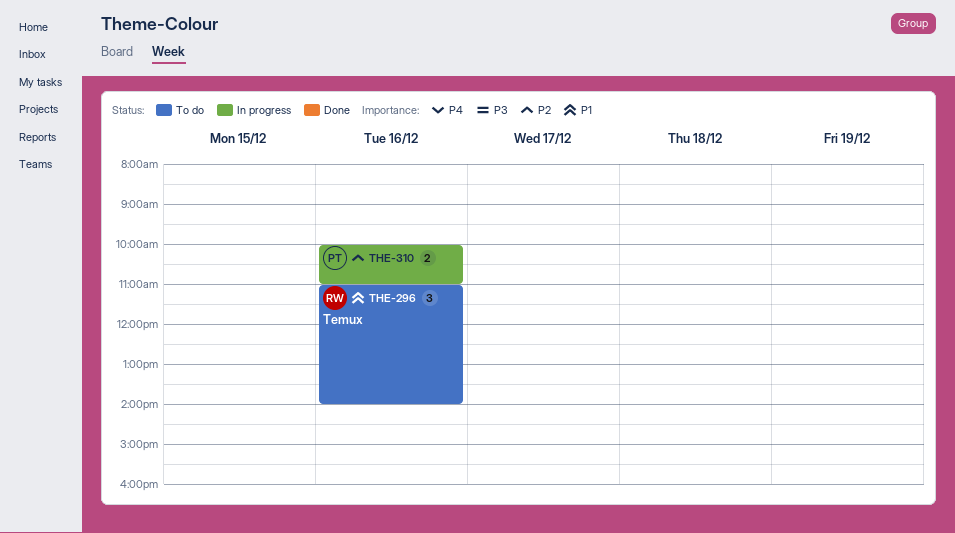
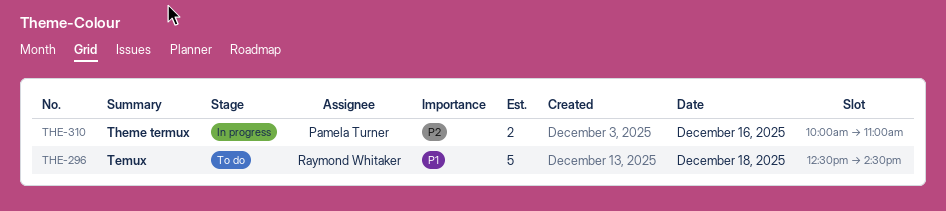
THE-296, estimate: 3 -> 5
THE-296, day: Dec 16 -> Dec 18
THE-296, begins: 11:00 -> 12:30
THE-296, ends: 14:00 -> 14:30

